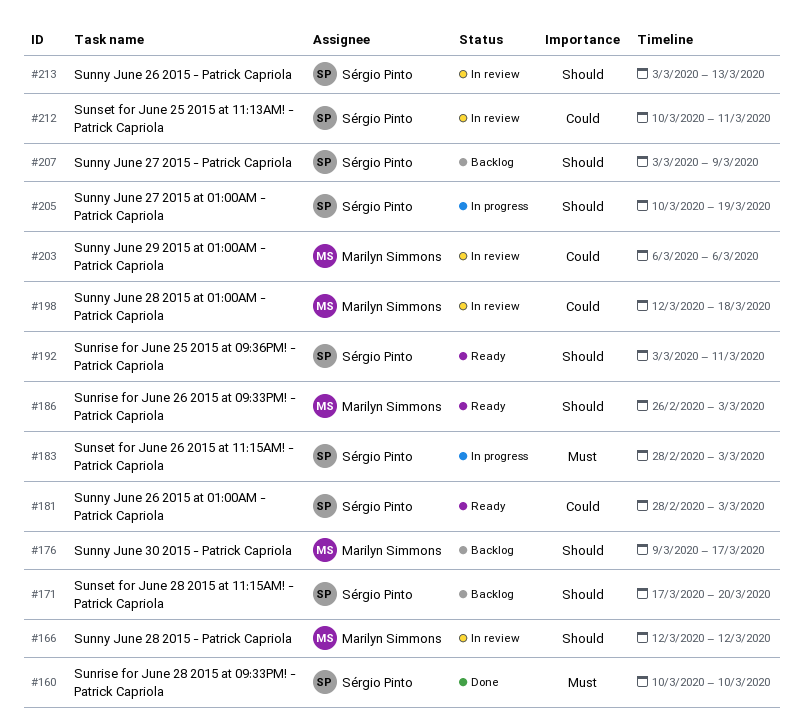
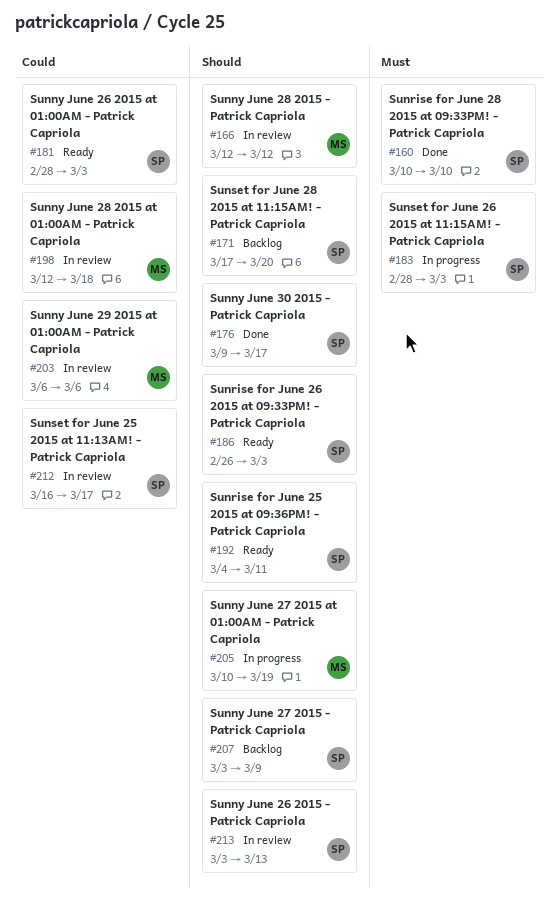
#176, status: Backlog -> Done
#176, owner: Marilyn Simmons -> Sérgio Pinto
#186, owner: Marilyn Simmons -> Sérgio Pinto
#192, start: Mar 3 -> Mar 4
#205, owner: Sérgio Pinto -> Marilyn Simmons
#212, start: Mar 10 -> Mar 16
#212, due: Mar 11 -> Mar 17

